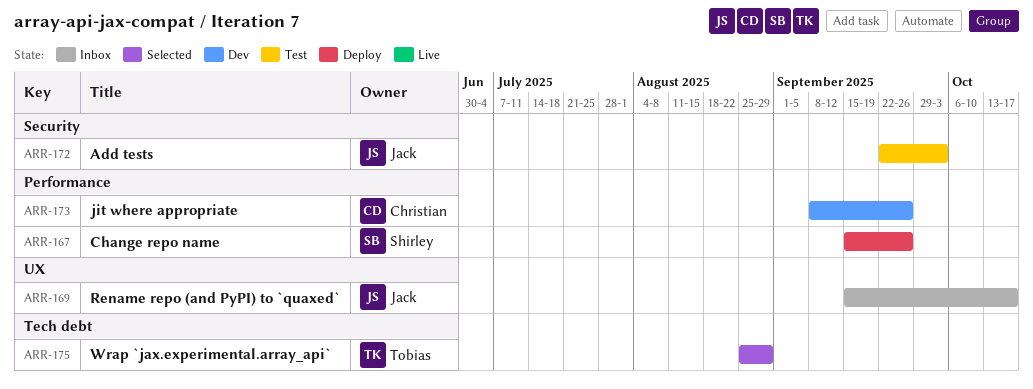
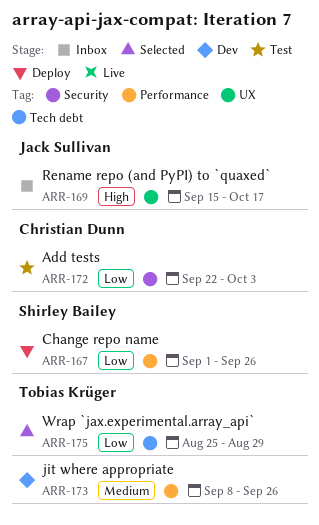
ARR-167, start: Sep 15 -> Sep 1
ARR-172, owner: Jack Sullivan -> Christian Dunn
ARR-173, owner: Christian Dunn -> Tobias Krüger

